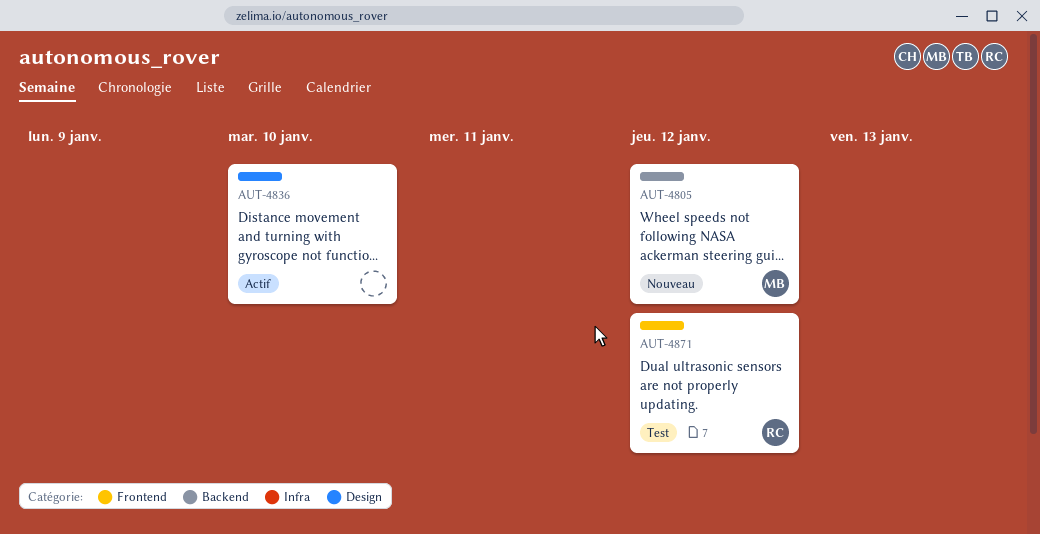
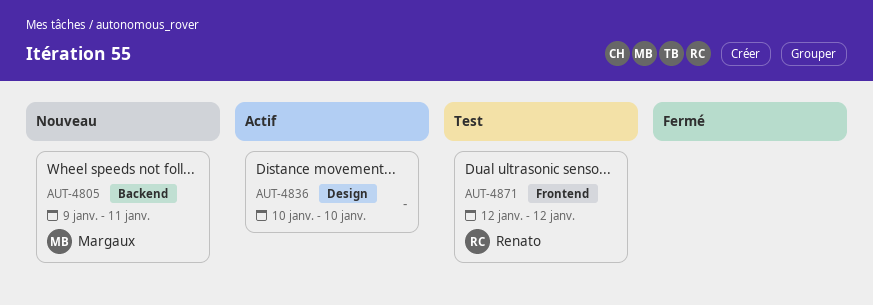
AUT-4805, due: Jan 12 -> Jan 11

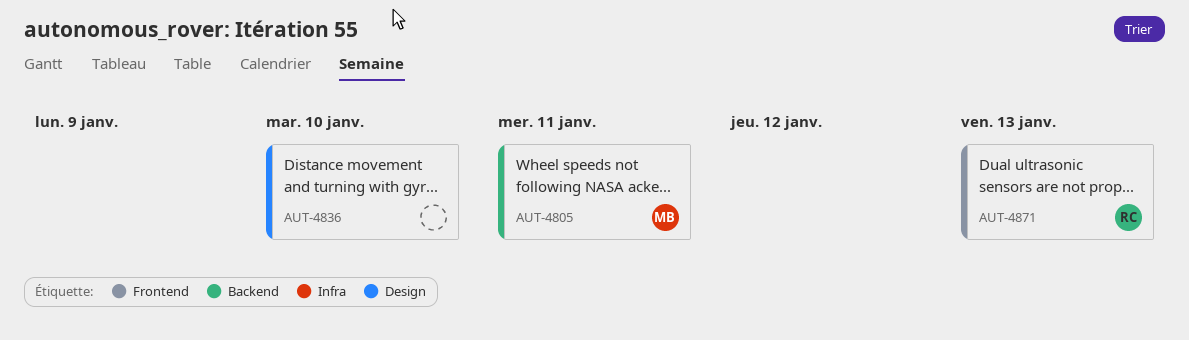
AUT-4871, due: Jan 12 -> Jan 13

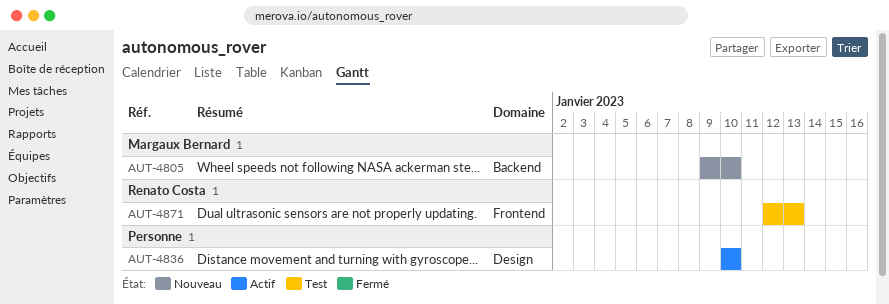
AUT-4805, due: Jan 11 -> Jan 10

